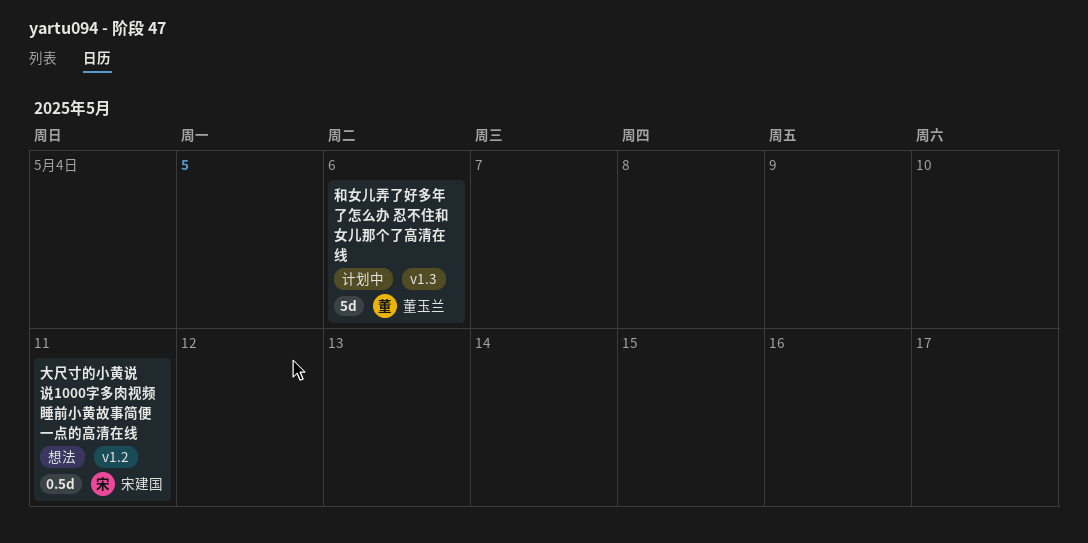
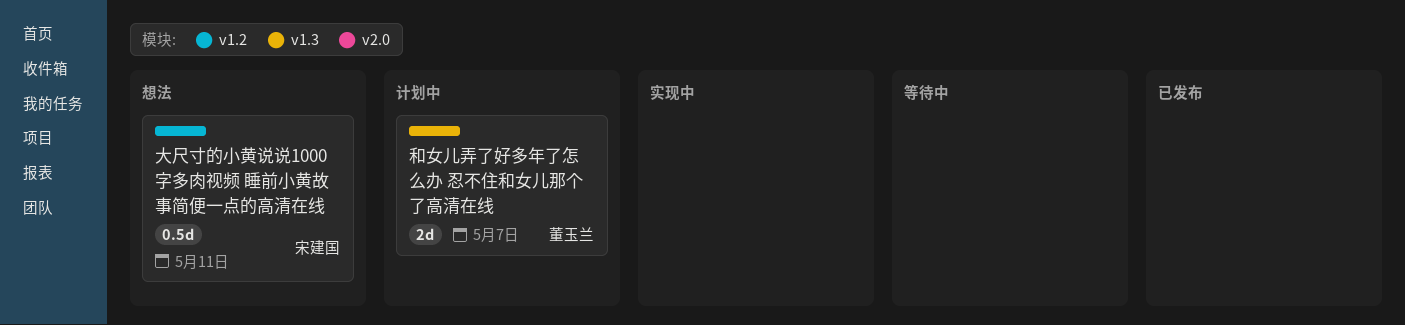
和女儿弄了好多年了怎么办 忍不住和女儿那个了高清在线, estimate: 5d -> 2d
和女儿弄了好多年了怎么办 忍不住和女儿那个了高清在线, due: May 6 -> May 7

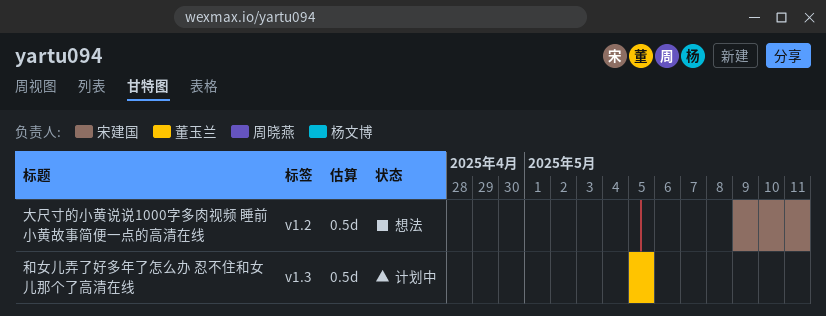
和女儿弄了好多年了怎么办 忍不住和女儿那个了高清在线, estimate: 2d -> 0.5d
和女儿弄了好多年了怎么办 忍不住和女儿那个了高清在线, due: May 7 -> May 5

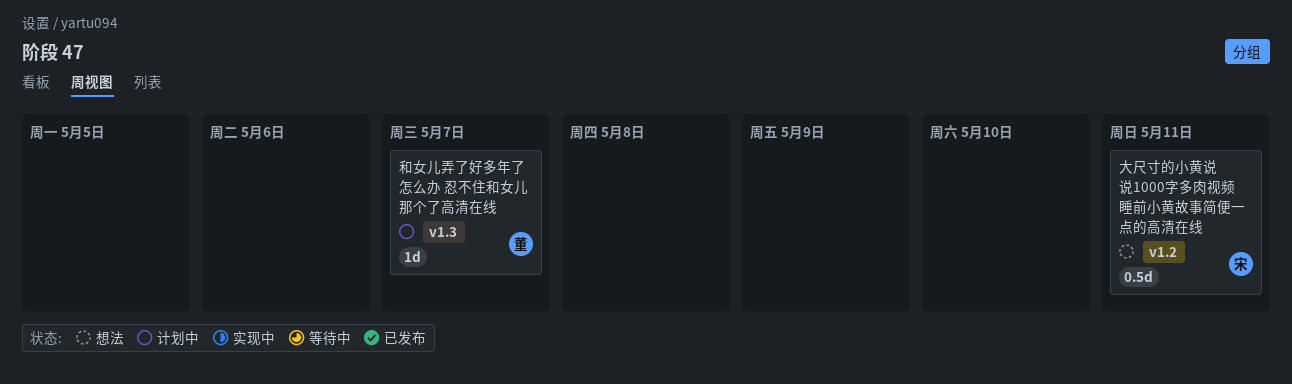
和女儿弄了好多年了怎么办 忍不住和女儿那个了高清在线, estimate: 0.5d -> 1d
和女儿弄了好多年了怎么办 忍不住和女儿那个了高清在线, due: May 5 -> May 7

